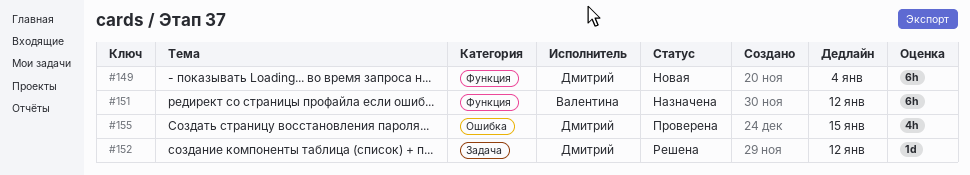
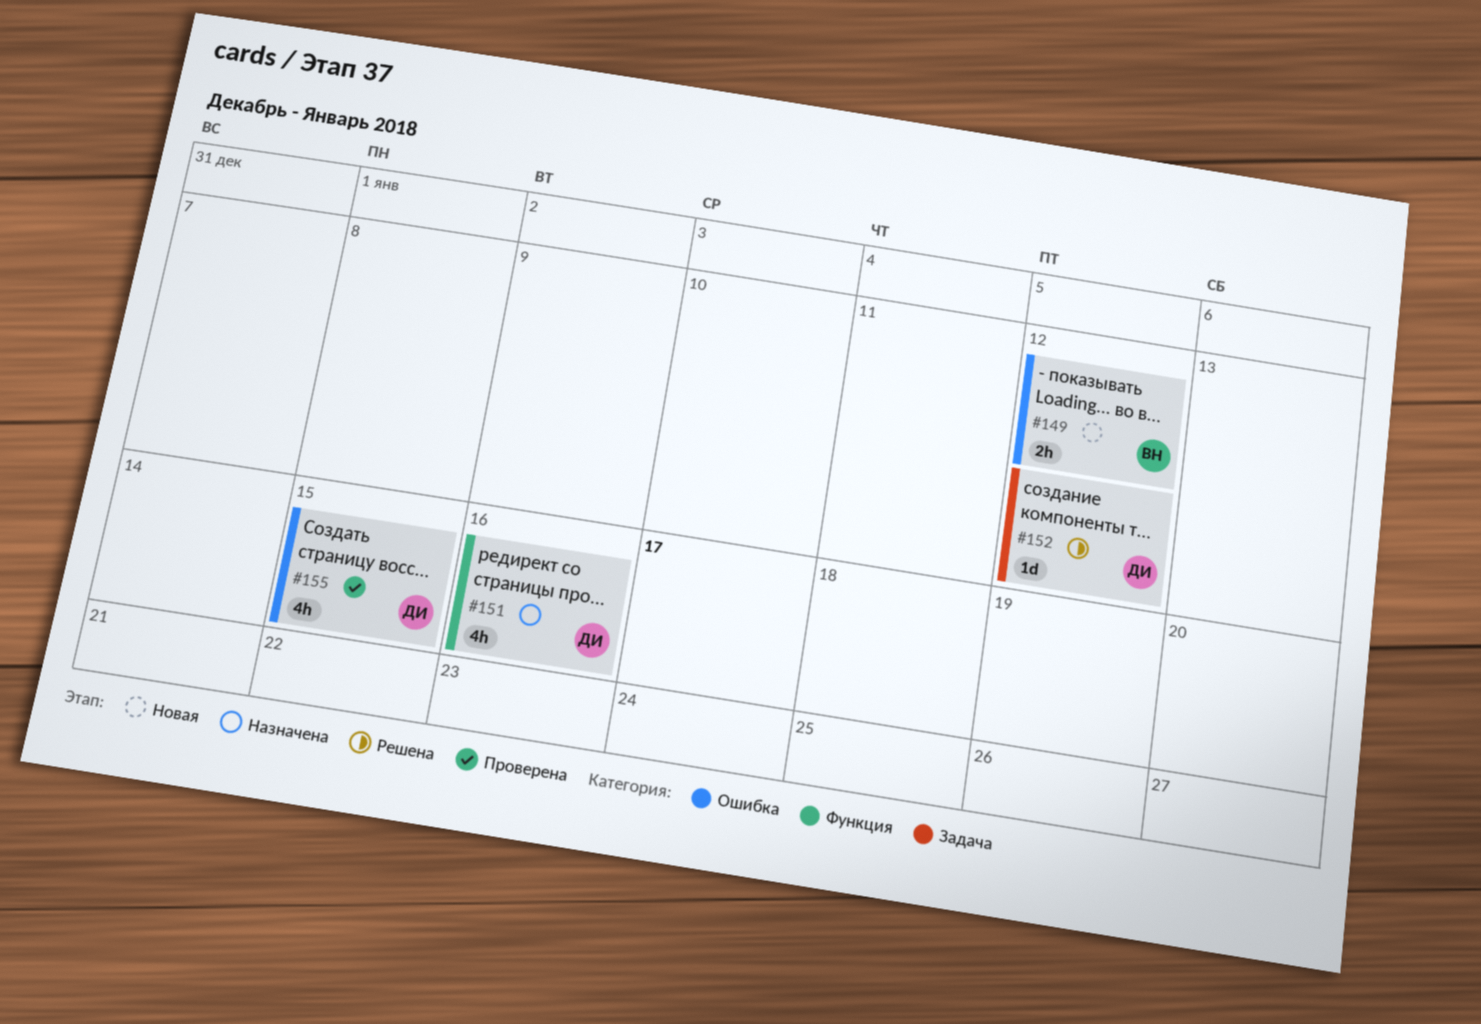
#149, owner: Дмитрий -> Валентина
#149, label: Функция -> Ошибка
#149, estimate: 6h -> 2h
#149, due: Jan 4 -> Jan 12
#151, owner: Валентина -> Дмитрий
#151, estimate: 6h -> 4h
#151, due: Jan 12 -> Jan 16

